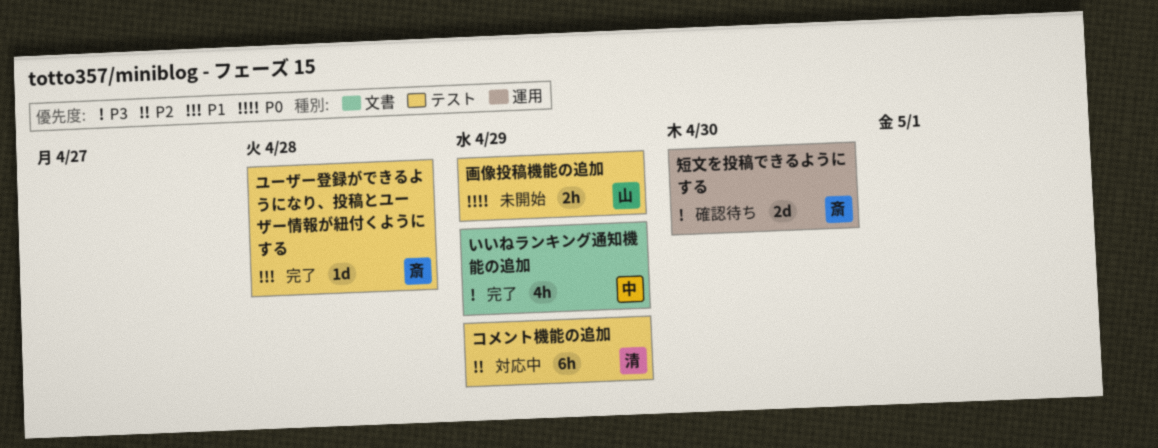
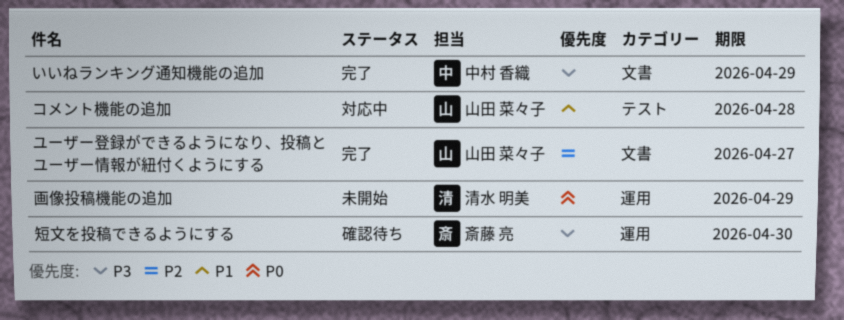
コメント機能の追加, owner: 清水 明美 -> 山田 菜々子
コメント機能の追加, priority: P2 -> P1
コメント機能の追加, due: Apr 29 -> Apr 28
ユーザー登録ができるようになり、投稿とユーザー情報が紐付くようにする, owner: 斎藤 亮 -> 山田 菜々子
ユーザー登録ができるようになり、投稿とユーザー情報が紐付くようにする, priority: P1 -> P2
ユーザー登録ができるようになり、投稿とユーザー情報が紐付くようにする, label: テスト -> 文書
ユーザー登録ができるようになり、投稿とユーザー情報が紐付くようにする, due: Apr 28 -> Apr 27
画像投稿機能の追加, owner: 山田 菜々子 -> 清水 明美
画像投稿機能の追加, label: テスト -> 運用

